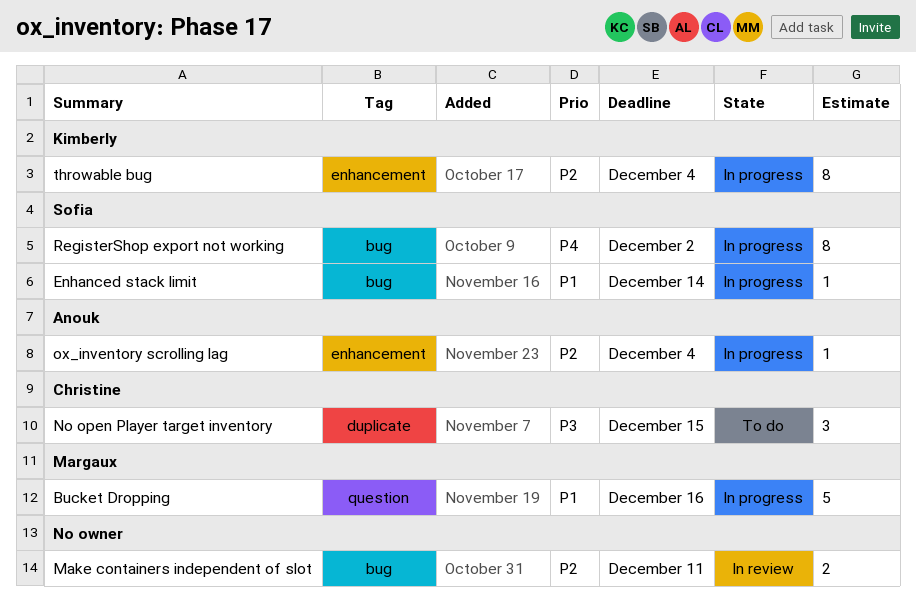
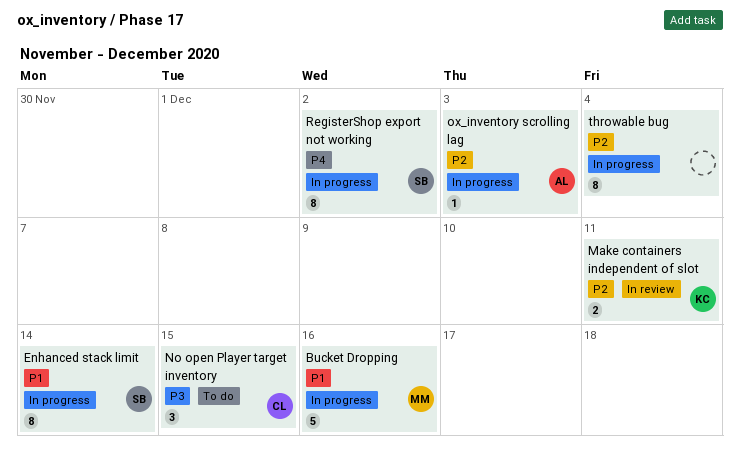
Enhanced stack limit, estimate: 1 -> 8
Make containers independent of slot, owner: none -> Kimberly
ox_inventory scrolling lag, due: Dec 4 -> Dec 3
throwable bug, owner: Kimberly -> none

